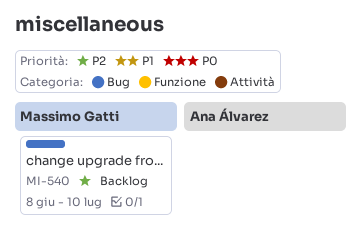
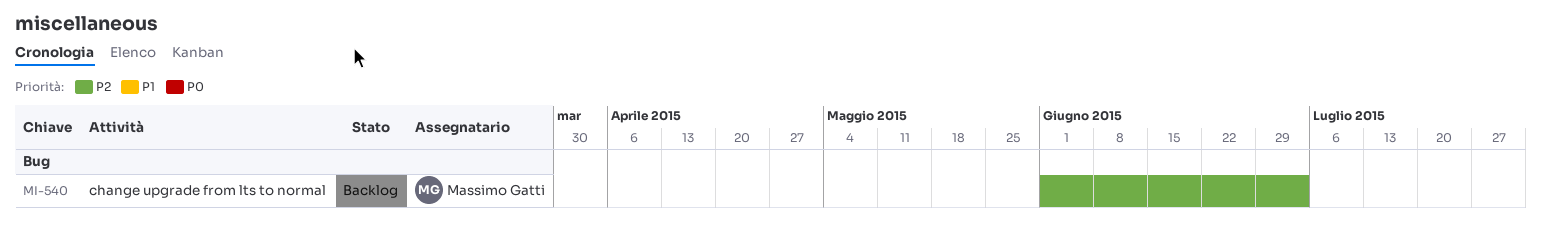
MI-540, start: Jun 8 -> Jun 1
MI-540, due: Jul 10 -> Jul 3

